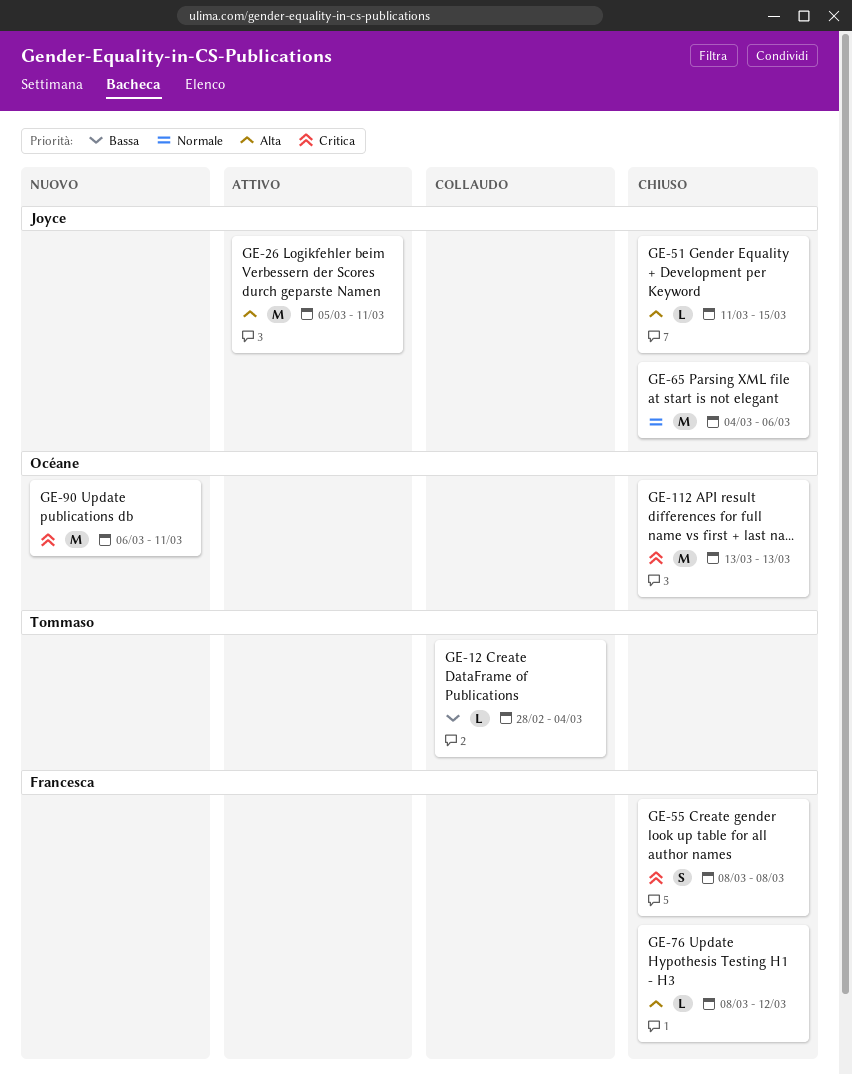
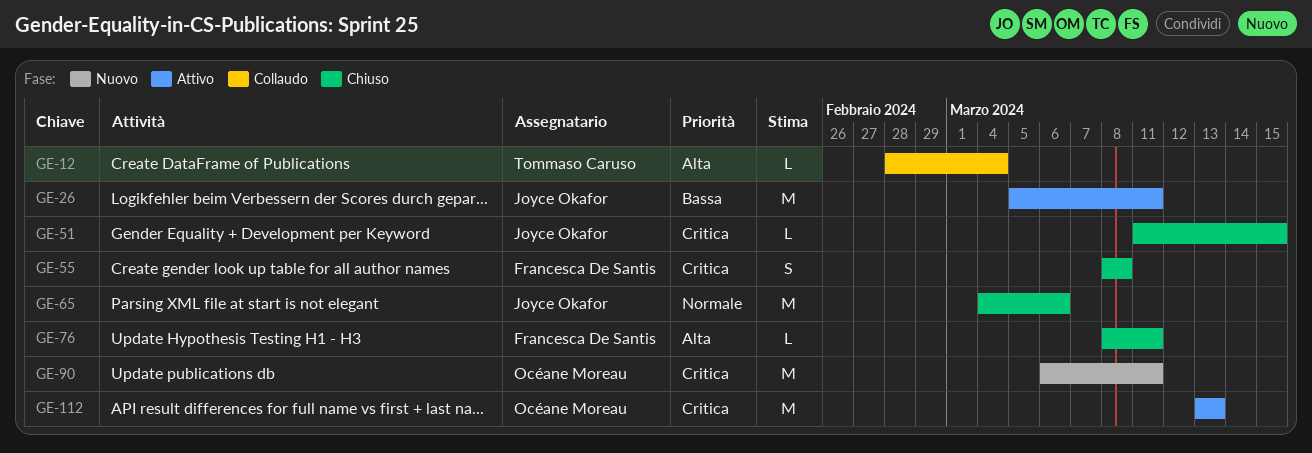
GE-12, priority: Bassa -> Alta
GE-26, priority: Alta -> Bassa
GE-51, priority: Alta -> Critica
GE-76, due: Mar 12 -> Mar 11
GE-112, status: Chiuso -> Attivo

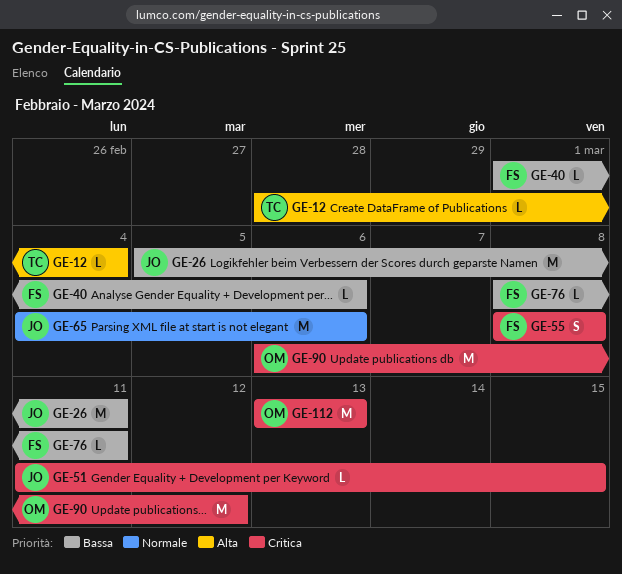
GE-40: none -> present
GE-76, priority: Alta -> Bassa
GE-90, due: Mar 11 -> Mar 12

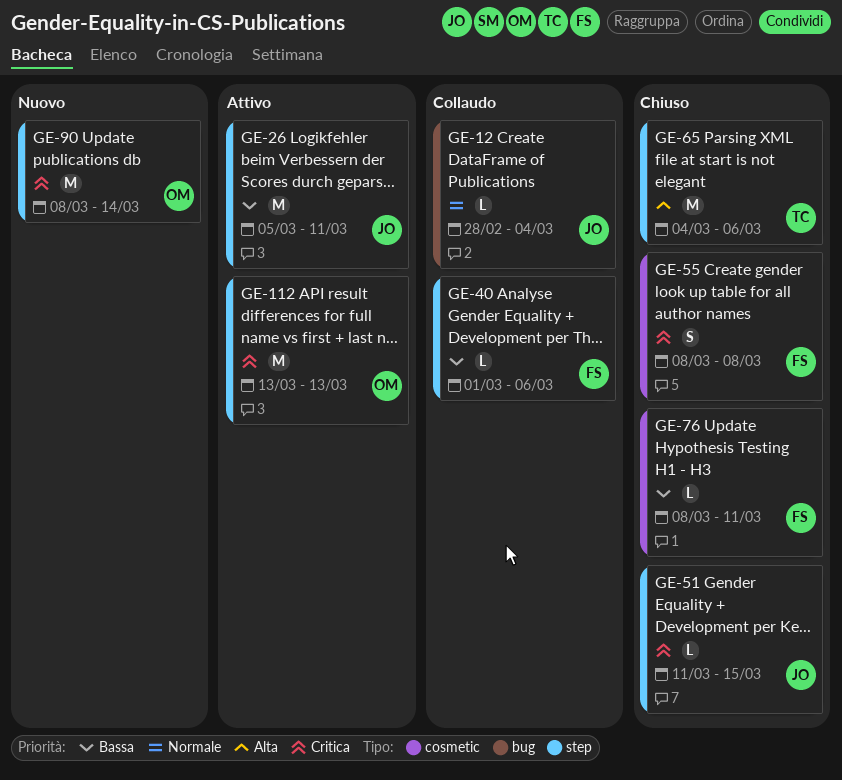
GE-12, owner: TC -> JO
GE-12, priority: Alta -> Normale
GE-65, owner: JO -> TC
GE-65, priority: Normale -> Alta
GE-90, start: Mar 6 -> Mar 8
GE-90, due: Mar 12 -> Mar 14

